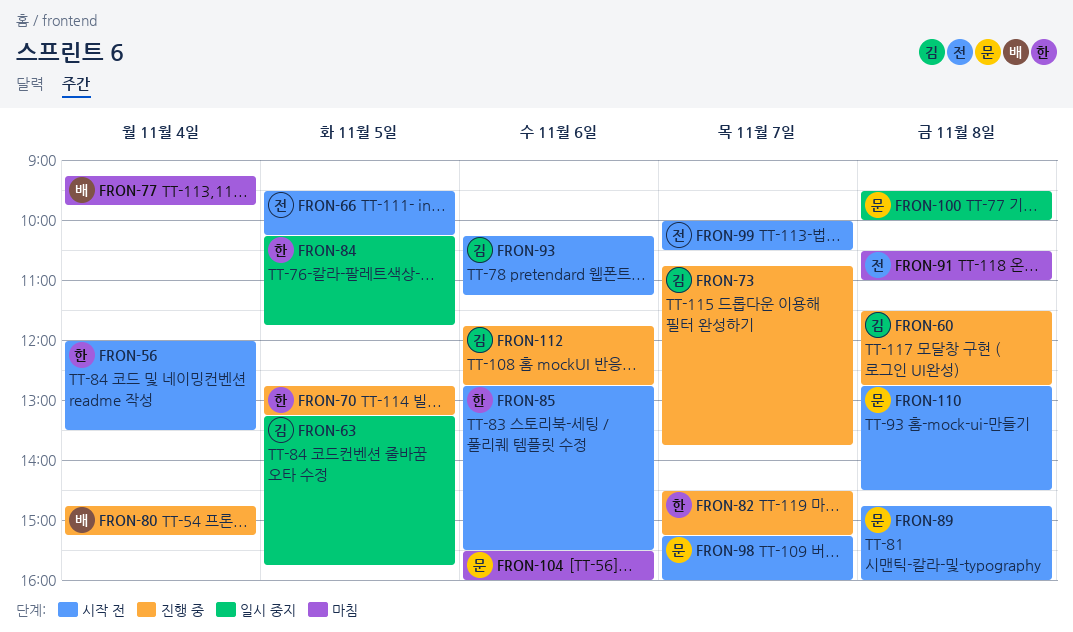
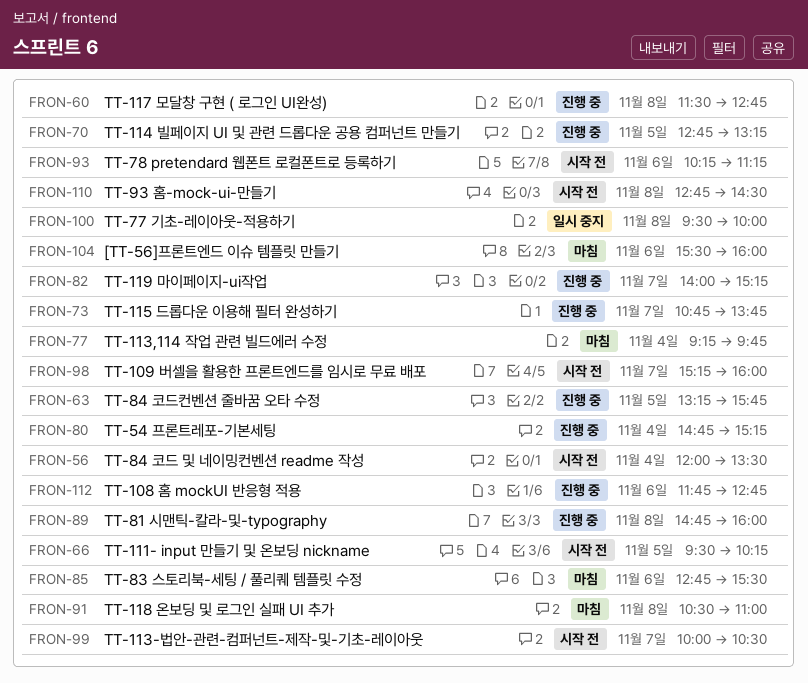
FRON-63, status: 일시 중지 -> 진행 중
FRON-82, begins: 14:30 -> 14:00
FRON-84: present -> none
FRON-85, status: 시작 전 -> 마침
FRON-89, status: 시작 전 -> 진행 중

